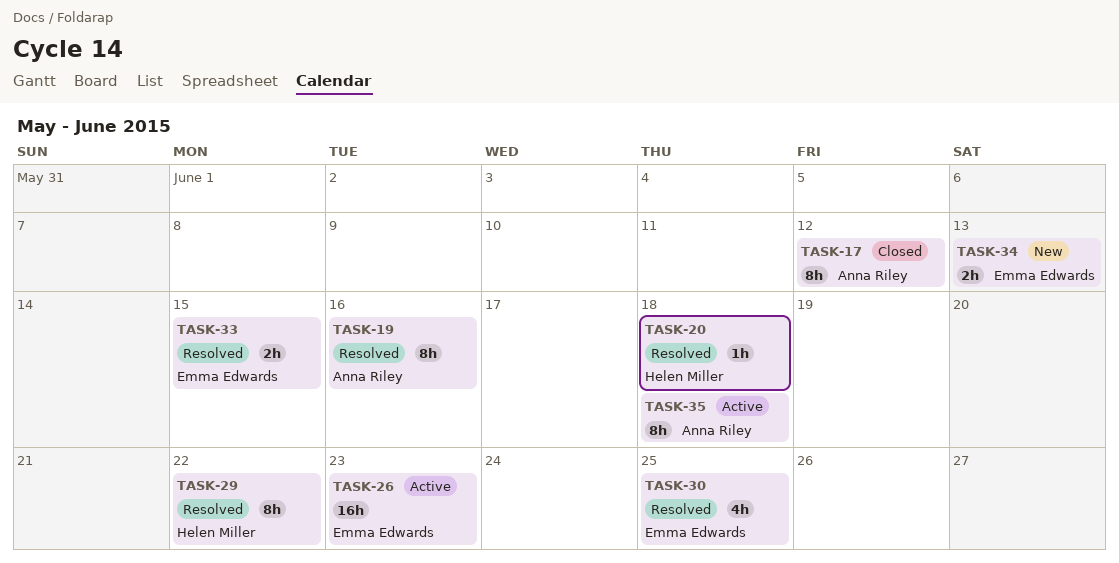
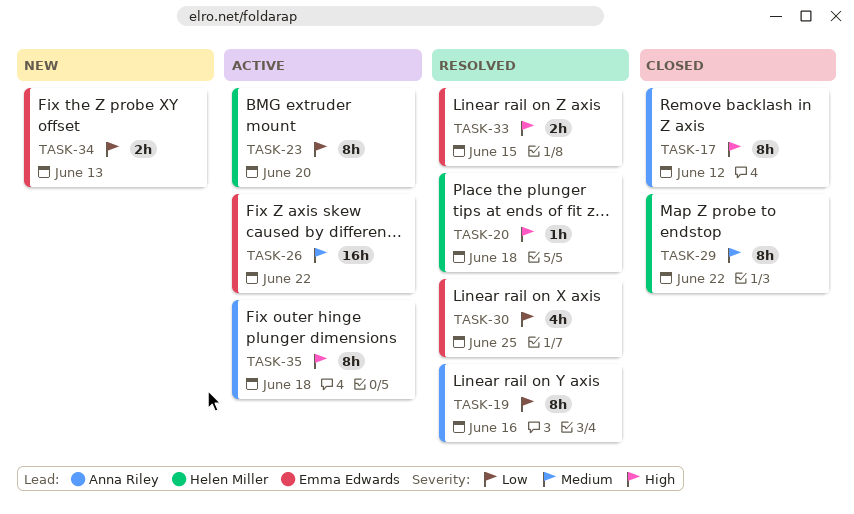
TASK-23: none -> present
TASK-26, due: Jun 23 -> Jun 22
TASK-29, status: Resolved -> Closed

